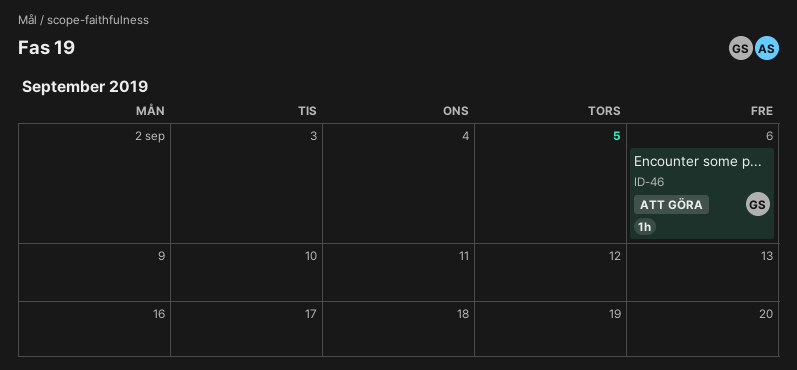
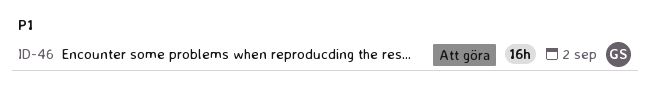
ID-46, estimate: 1h -> 16h
ID-46, due: Sep 6 -> Sep 2

